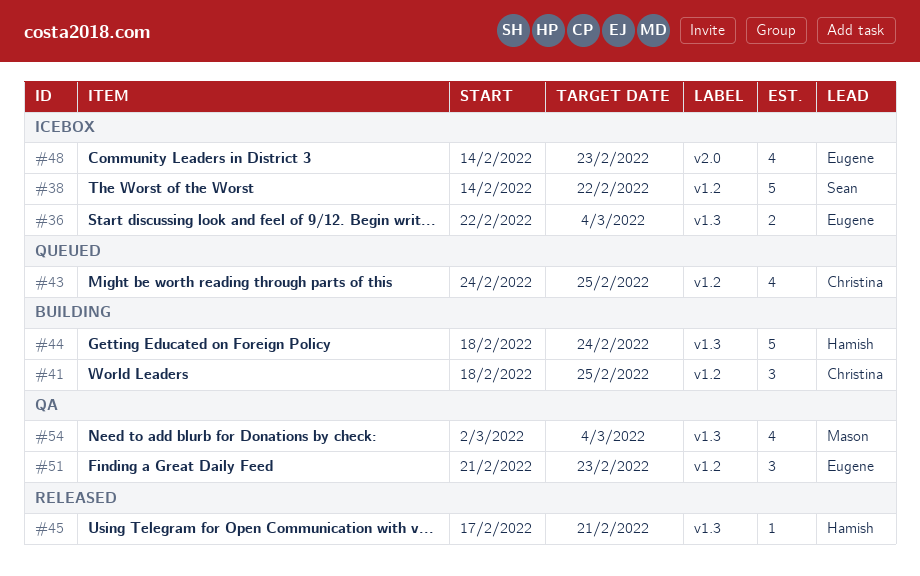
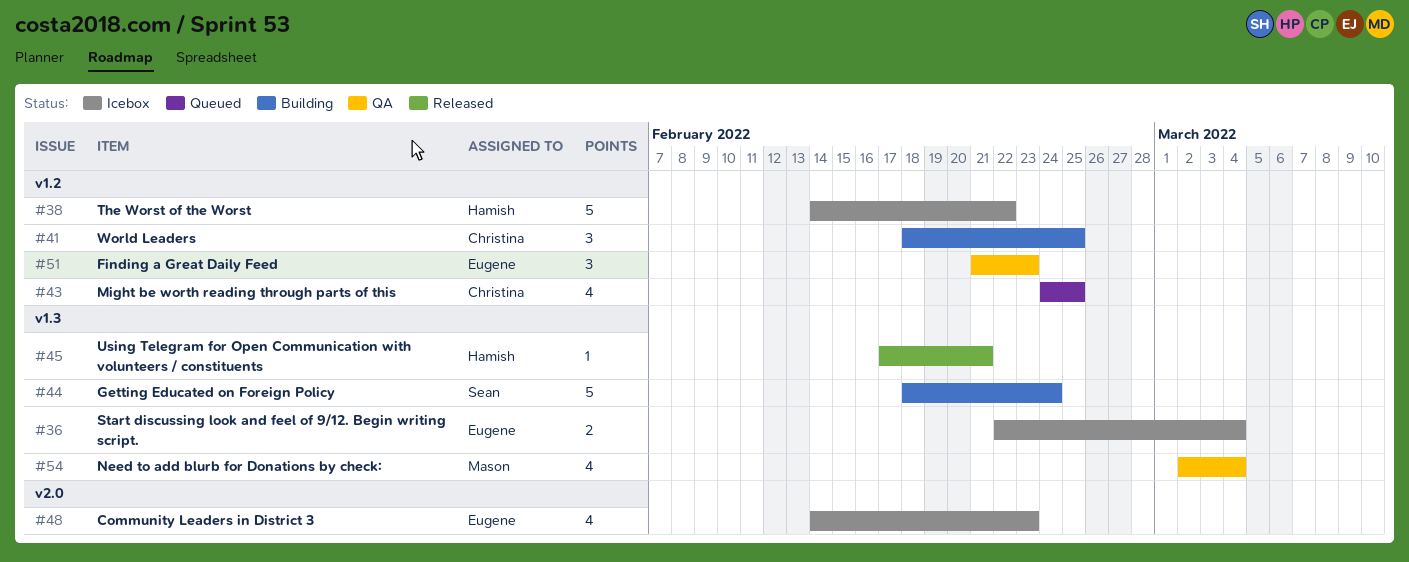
#38, owner: Sean -> Hamish
#44, owner: Hamish -> Sean

